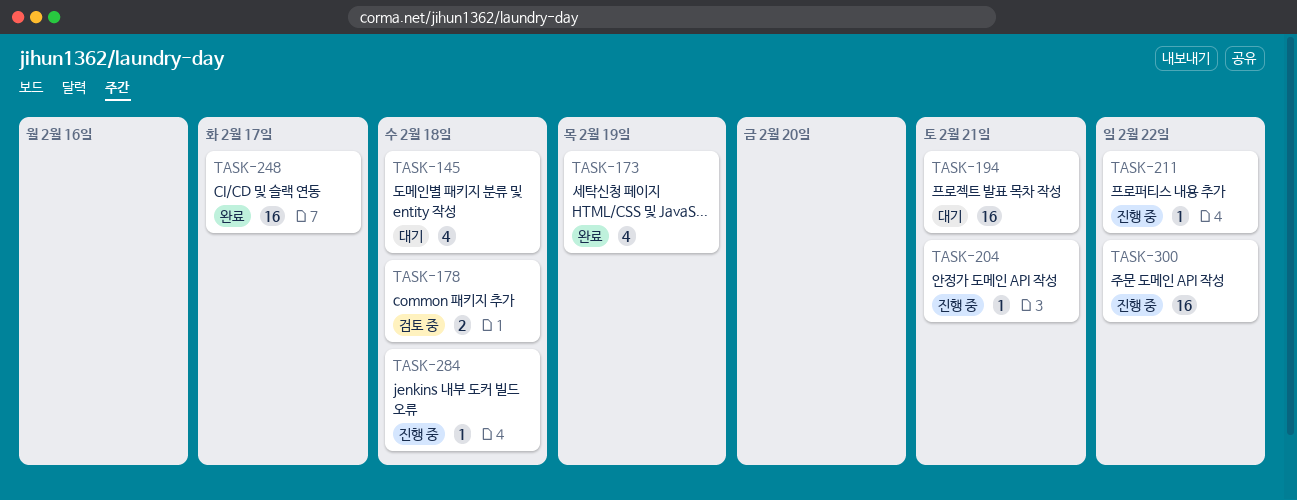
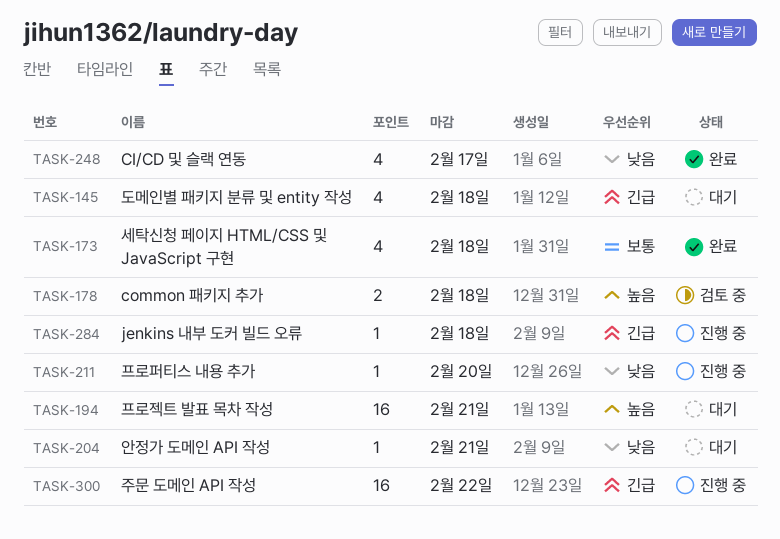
TASK-173, due: Feb 19 -> Feb 18
TASK-204, status: 진행 중 -> 대기
TASK-211, due: Feb 22 -> Feb 20
TASK-248, estimate: 16 -> 4

